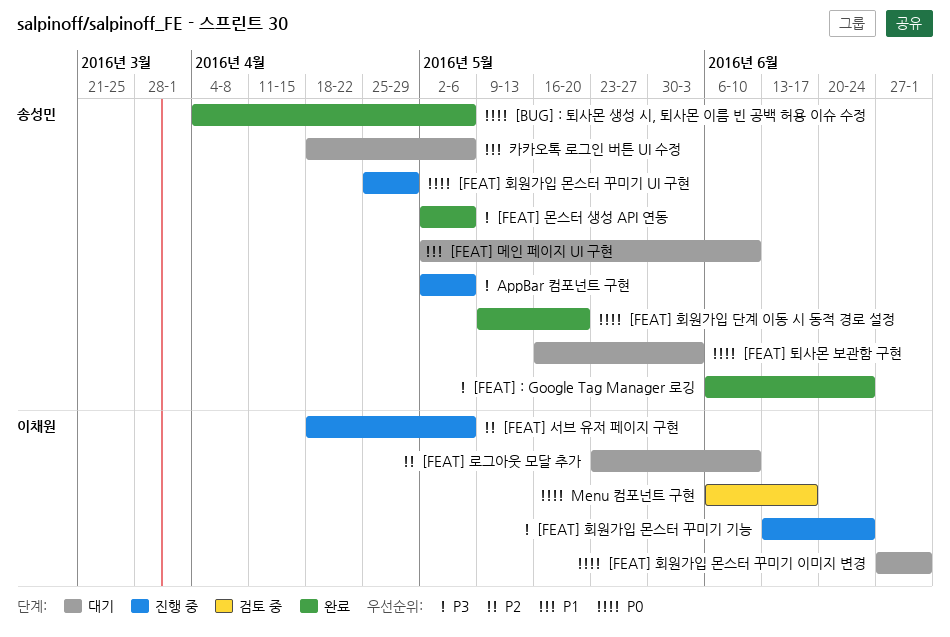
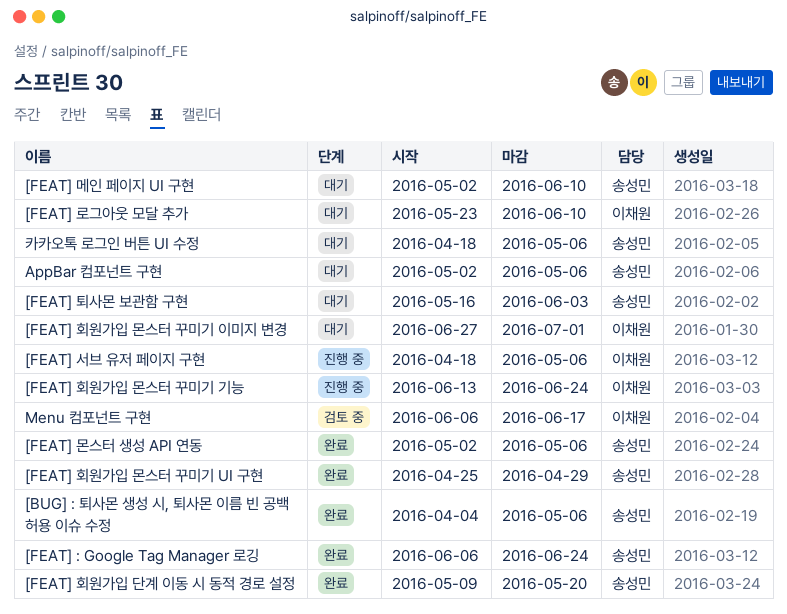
[FEAT] 회원가입 몬스터 꾸미기 UI 구현, status: 진행 중 -> 완료
AppBar 컴포넌트 구현, status: 진행 중 -> 대기

